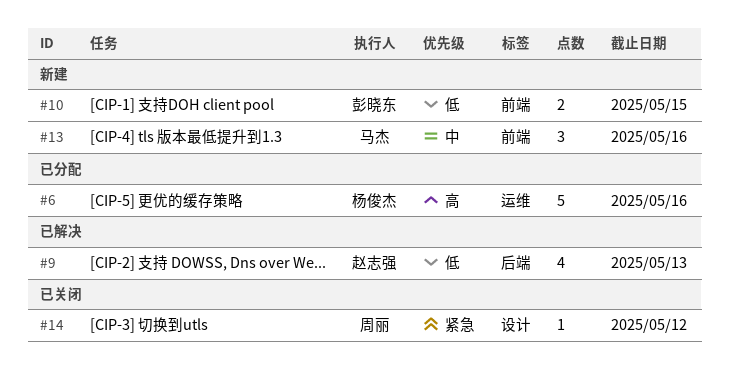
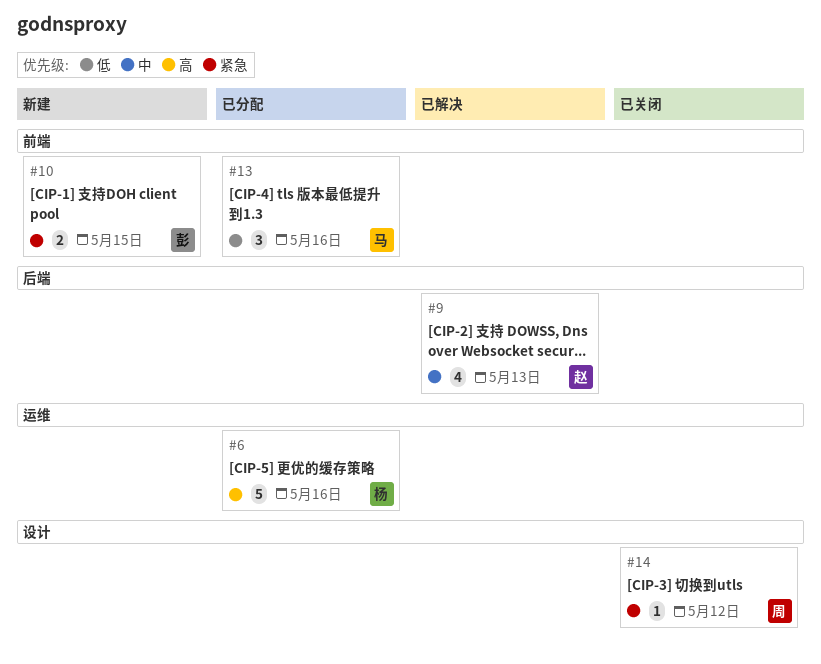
#9, priority: 低 -> 中
#10, priority: 低 -> 紧急
#13, status: 新建 -> 已分配
#13, priority: 中 -> 低

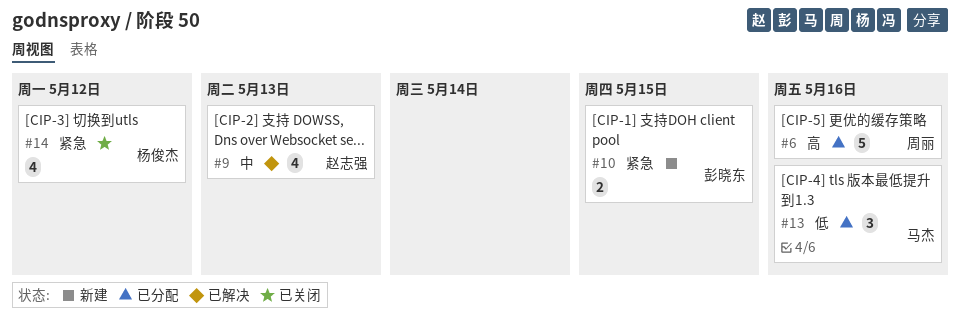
#6, owner: 杨俊杰 -> 周丽
#14, owner: 周丽 -> 杨俊杰
#14, estimate: 1 -> 4

